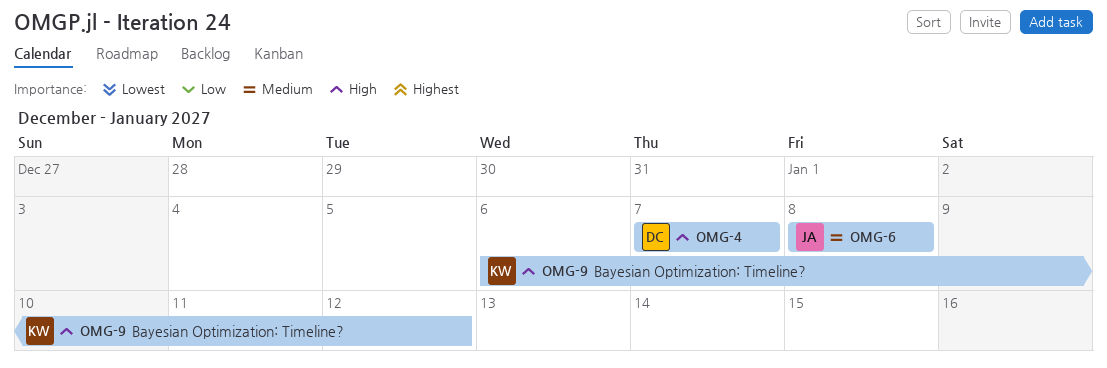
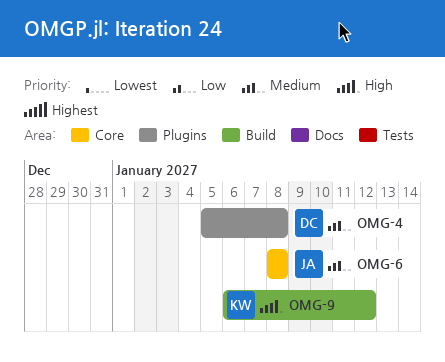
OMG-4, priority: High -> Medium
OMG-4, start: Jan 7 -> Jan 5
OMG-4, due: Jan 7 -> Jan 8

